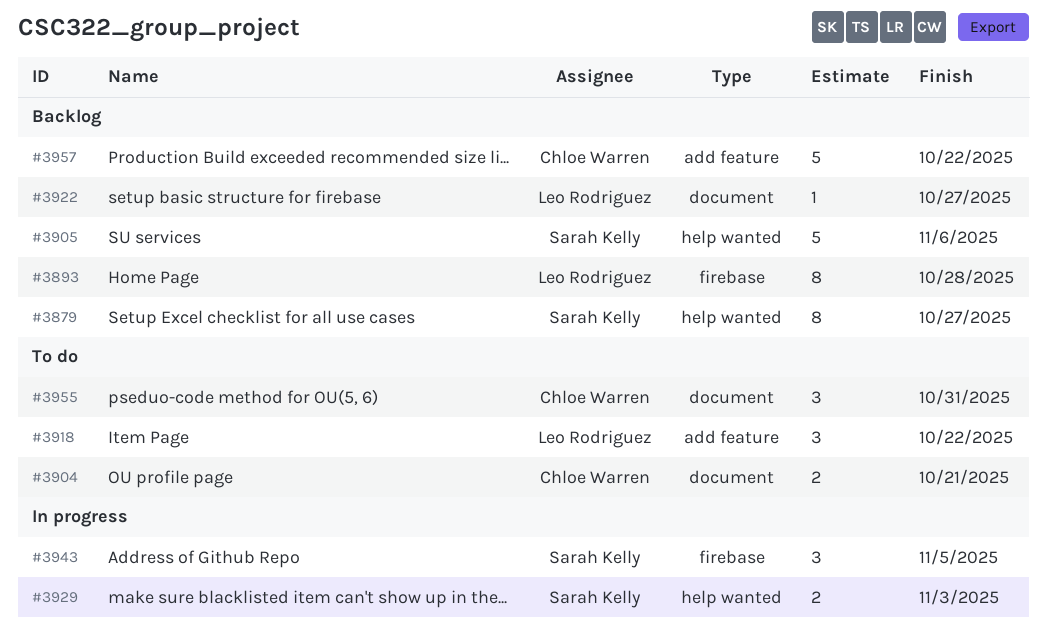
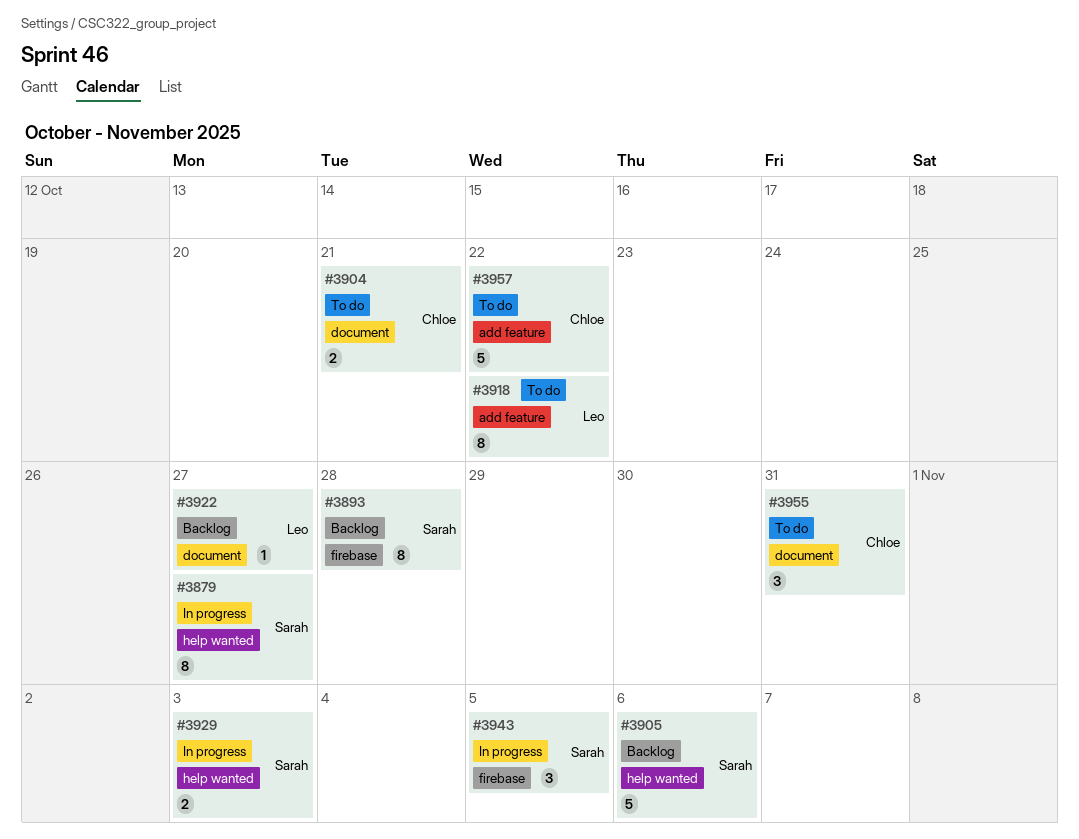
#3879, status: Backlog -> In progress
#3893, owner: Leo Rodriguez -> Sarah Kelly
#3918, estimate: 3 -> 8
#3957, status: Backlog -> To do

